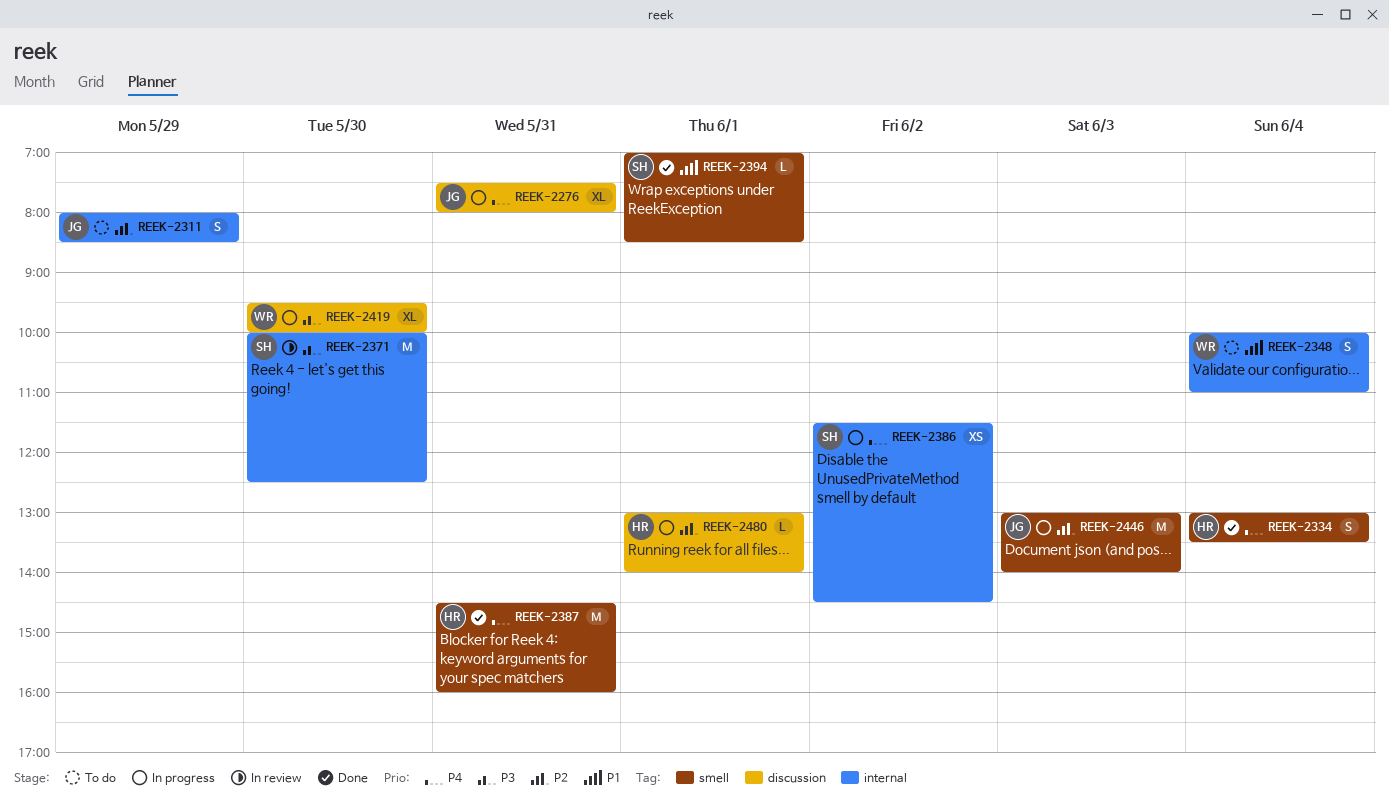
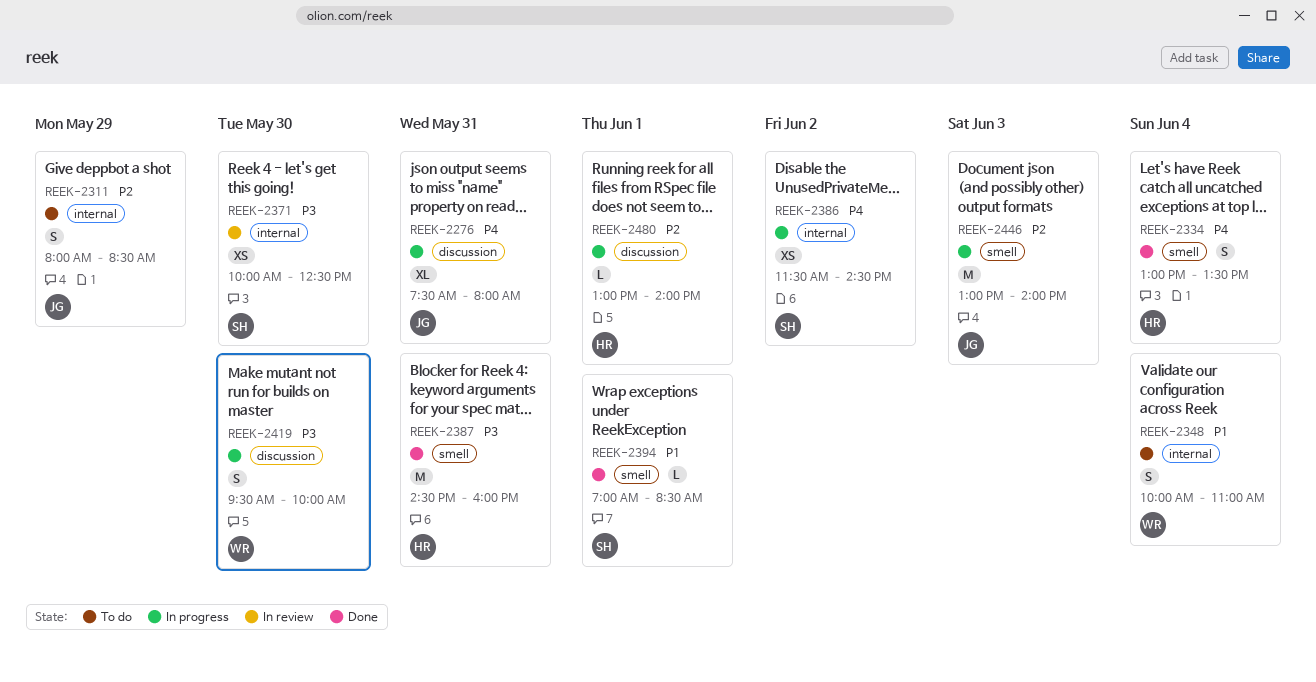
REEK-2371, estimate: M -> XS
REEK-2387, priority: P4 -> P3
REEK-2419, estimate: XL -> S

